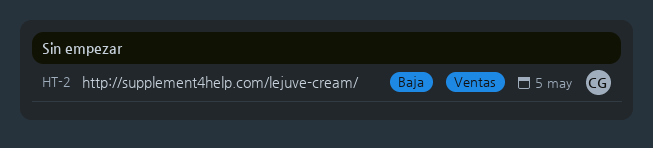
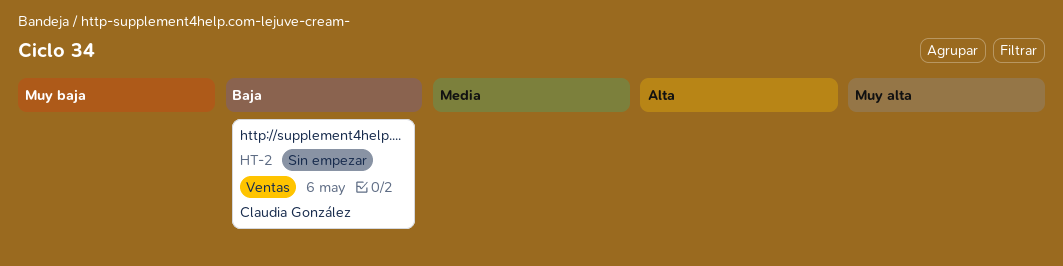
HT-2, due: May 5 -> May 6

